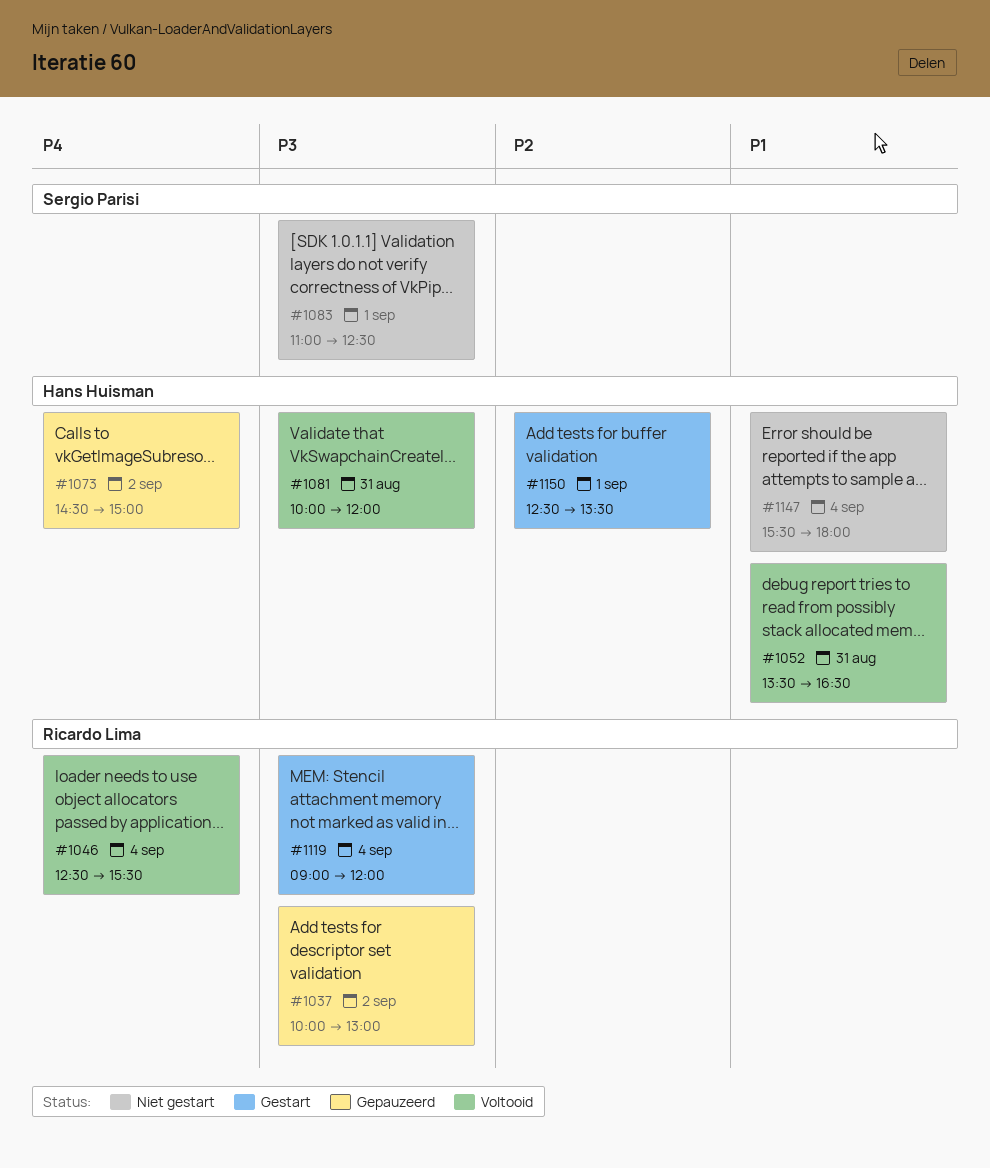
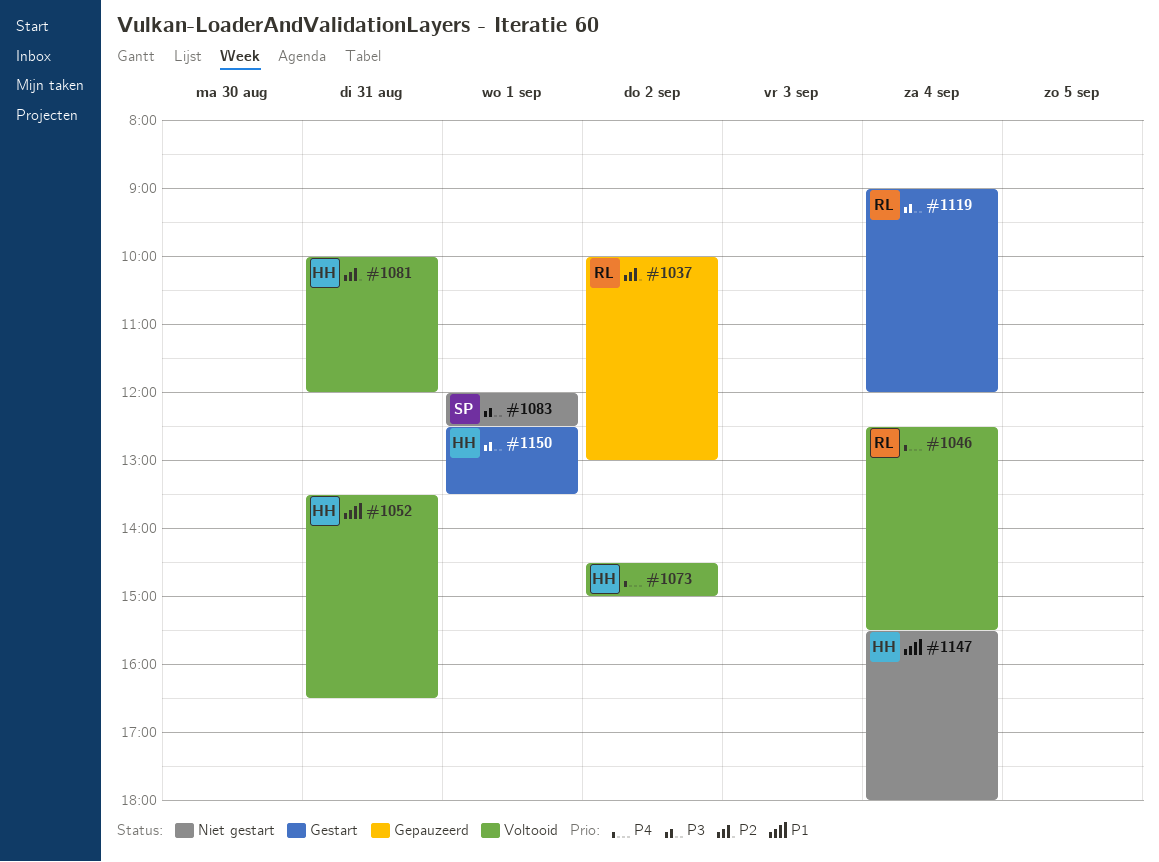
#1037, priority: P3 -> P2
#1073, status: Gepauzeerd -> Voltooid
#1081, priority: P3 -> P2
#1083, begins: 11:00 -> 12:00
#1150, priority: P2 -> P3

